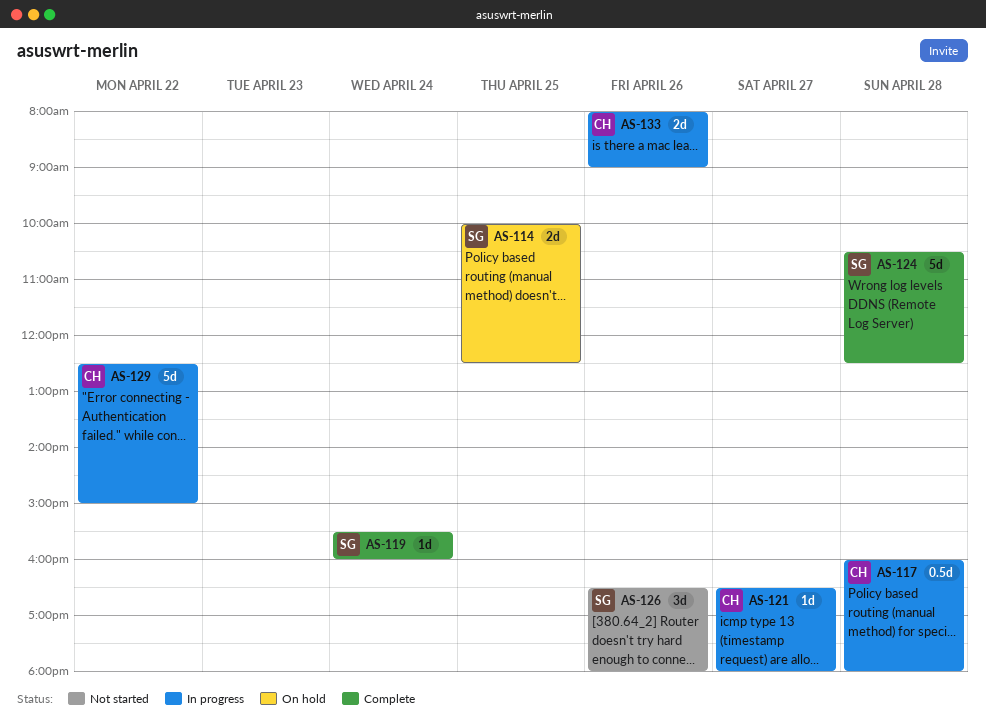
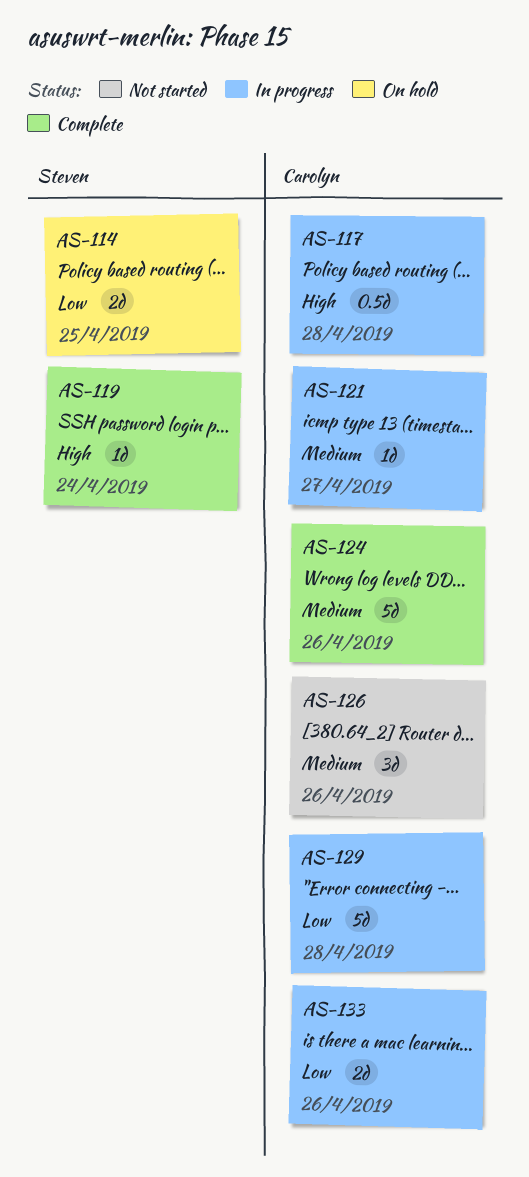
AS-124, owner: Steven -> Carolyn
AS-124, day: Apr 28 -> Apr 26
AS-126, owner: Steven -> Carolyn
AS-129, day: Apr 22 -> Apr 28

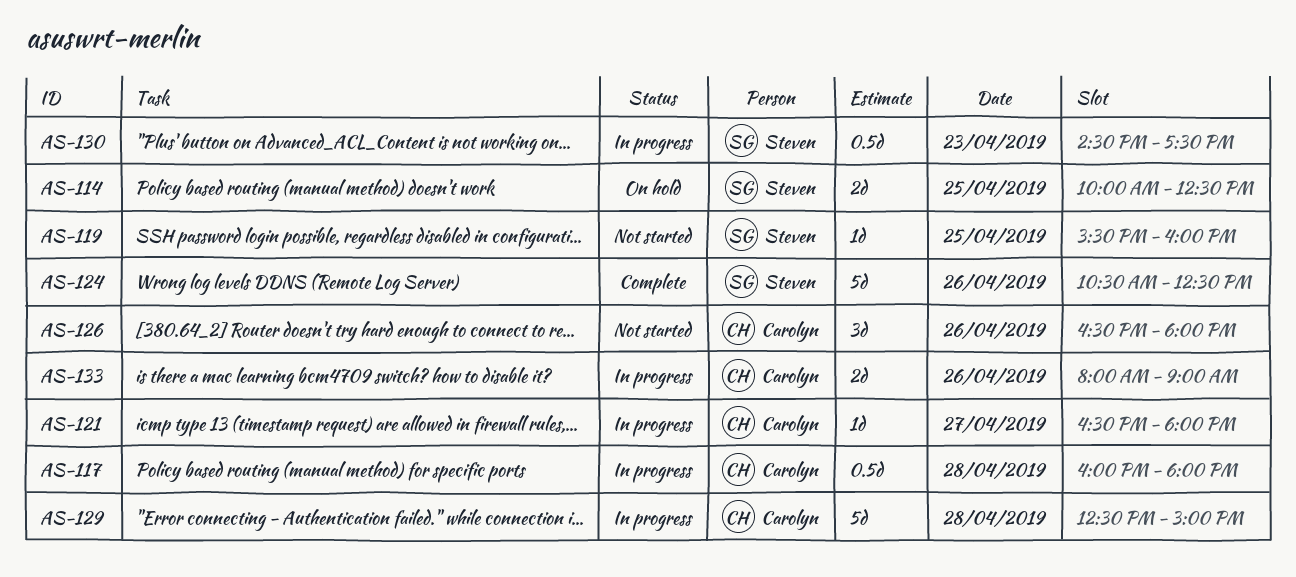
AS-119, status: Complete -> Not started
AS-119, day: Apr 24 -> Apr 25
AS-124, owner: Carolyn -> Steven
AS-130: none -> present

